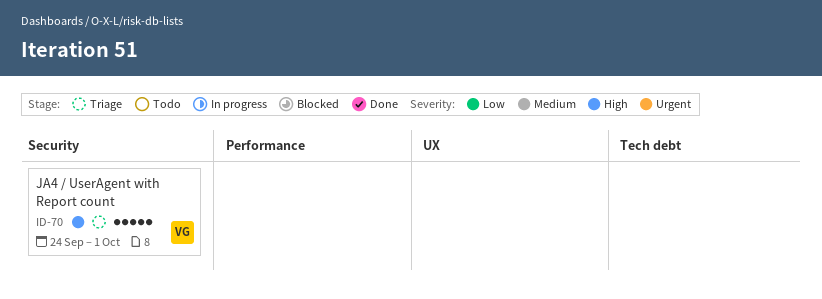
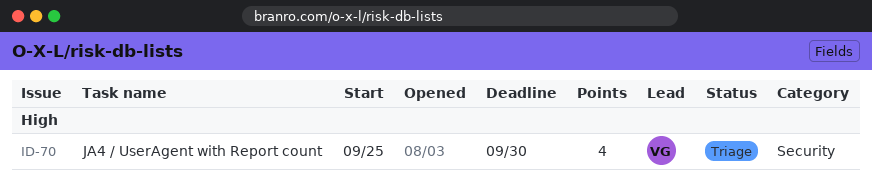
ID-70, estimate: 5 -> 4
ID-70, start: Sep 24 -> Sep 25
ID-70, due: Oct 1 -> Sep 30

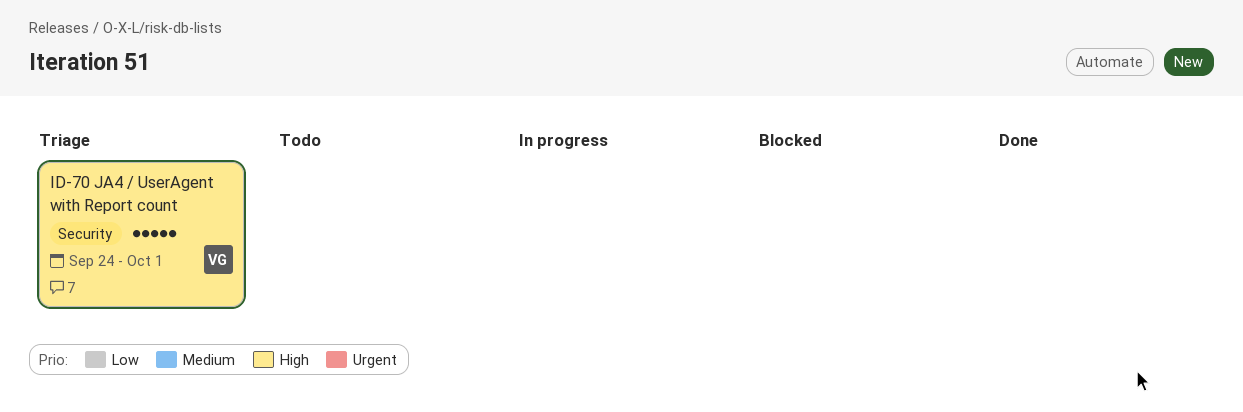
ID-70, estimate: 4 -> 5
ID-70, start: Sep 25 -> Sep 24
ID-70, due: Sep 30 -> Oct 1

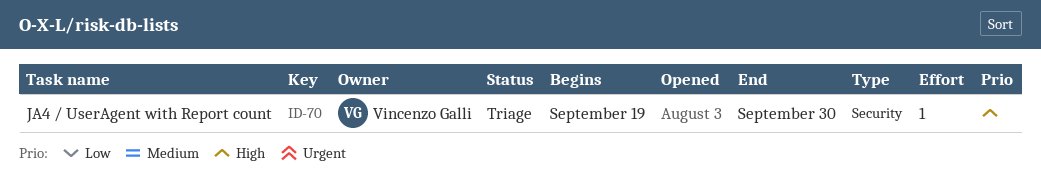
ID-70, estimate: 5 -> 1
ID-70, start: Sep 24 -> Sep 19
ID-70, due: Oct 1 -> Sep 30

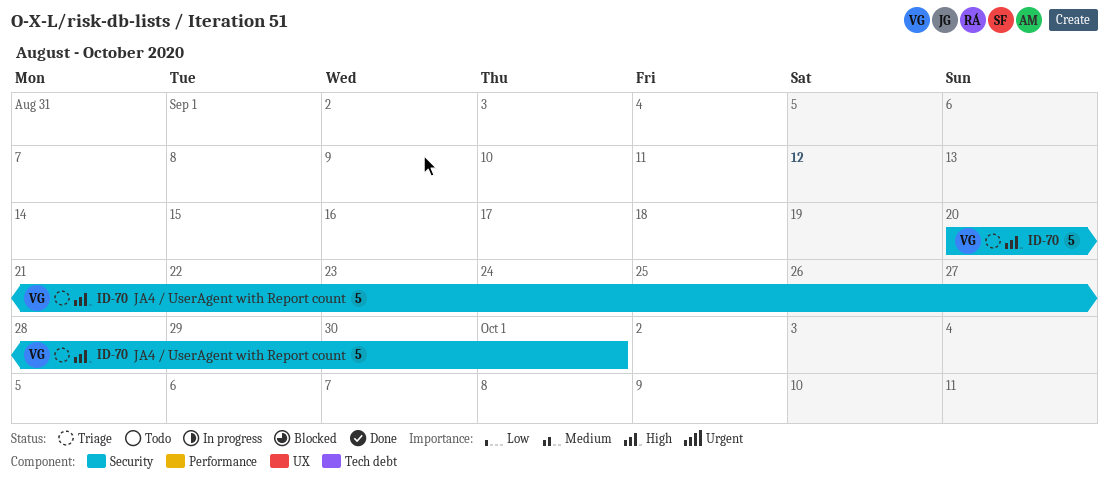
ID-70, estimate: 1 -> 5
ID-70, start: Sep 19 -> Sep 20
ID-70, due: Sep 30 -> Oct 1

